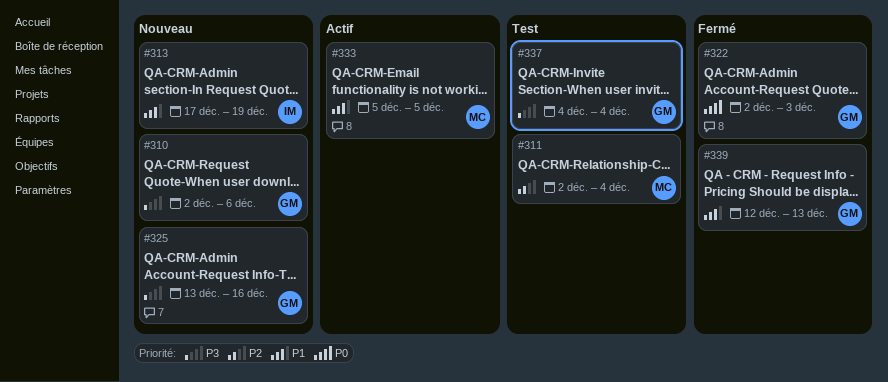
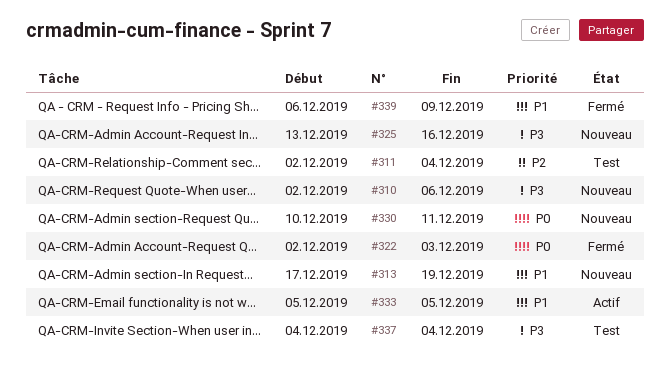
#330: none -> present
#339, start: Dec 12 -> Dec 6
#339, due: Dec 13 -> Dec 9

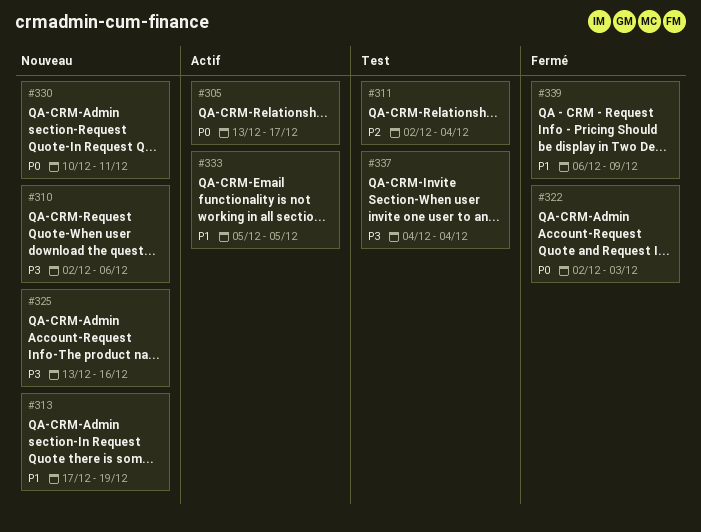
#305: none -> present

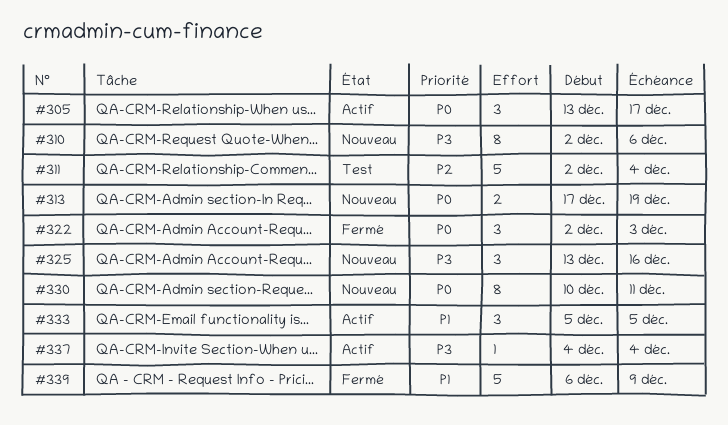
#313, priority: P1 -> P0
#337, status: Test -> Actif

